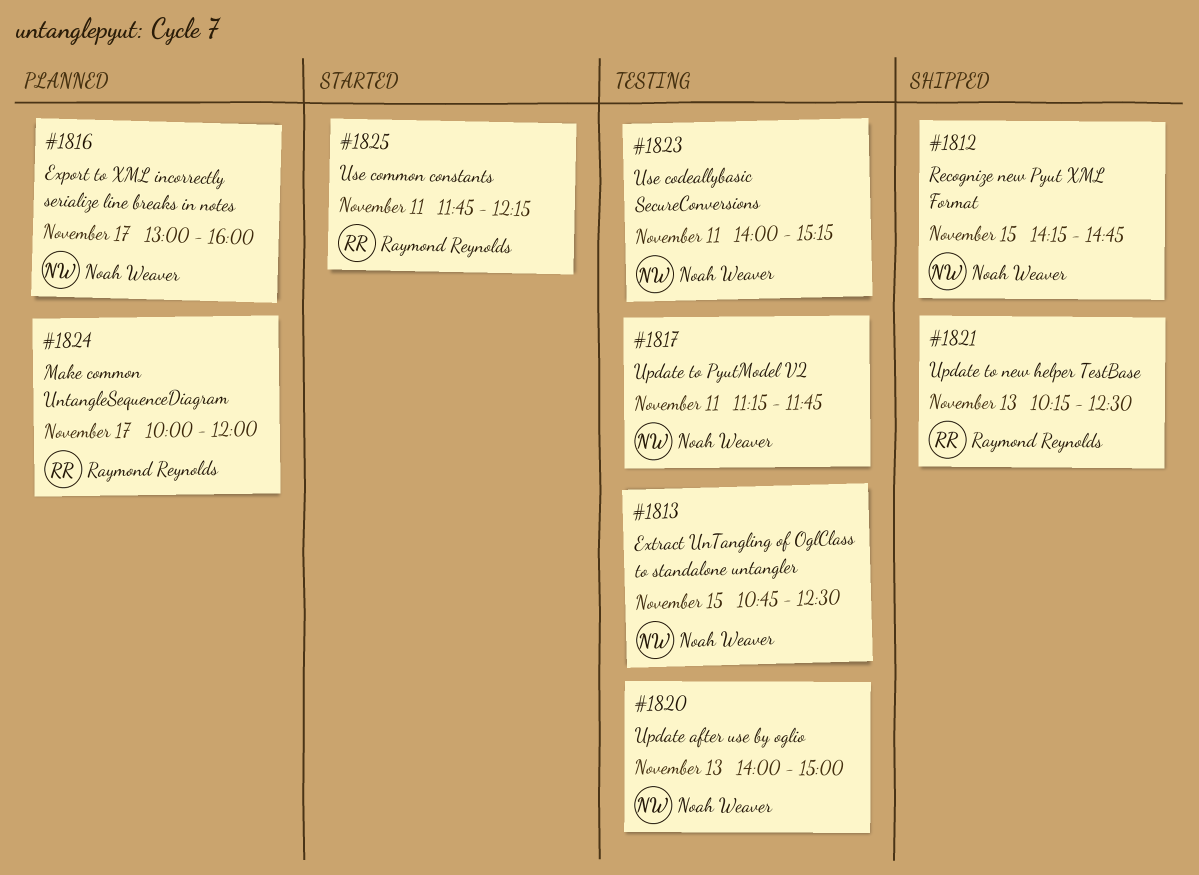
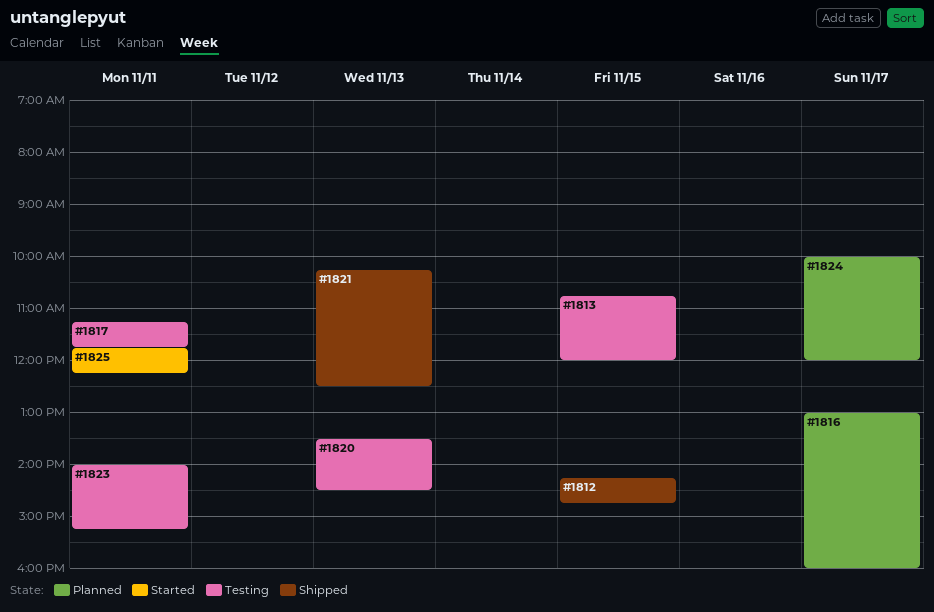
#1813, ends: 12:30 -> 12:00
#1820, begins: 14:00 -> 13:30
#1820, ends: 15:00 -> 14:30

